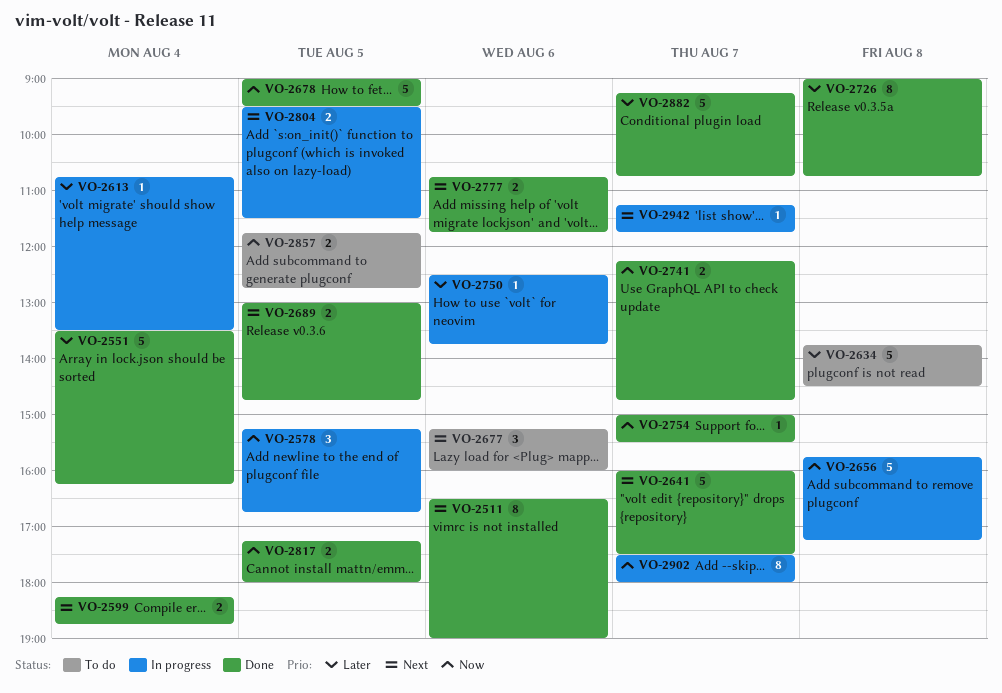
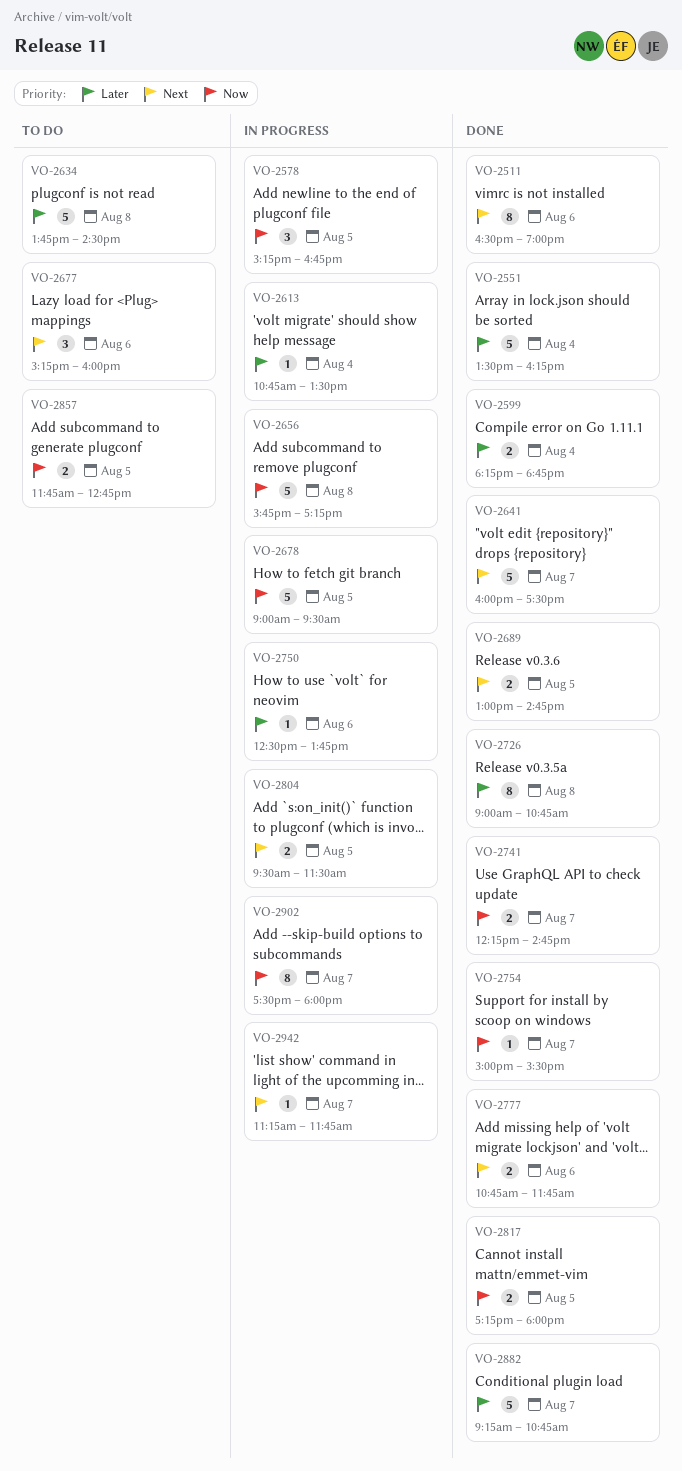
VO-2599, priority: Next -> Later
VO-2678, status: Done -> In progress

